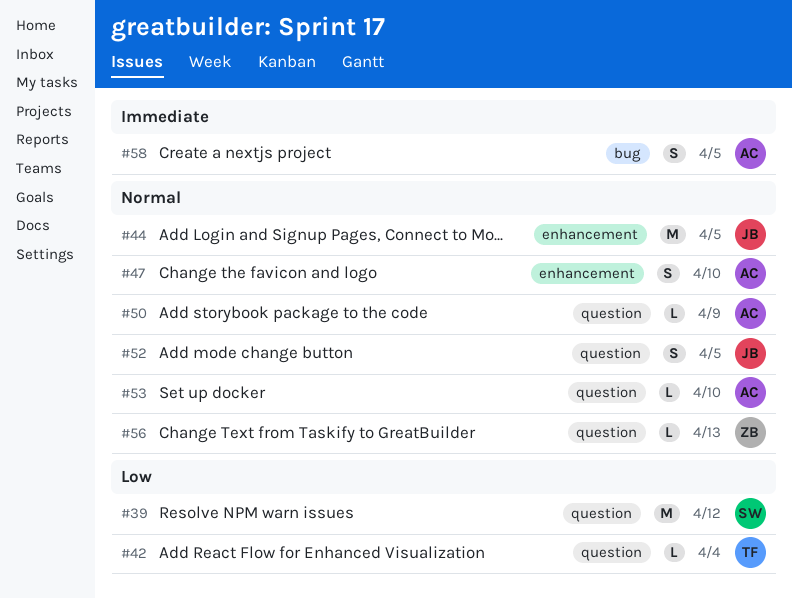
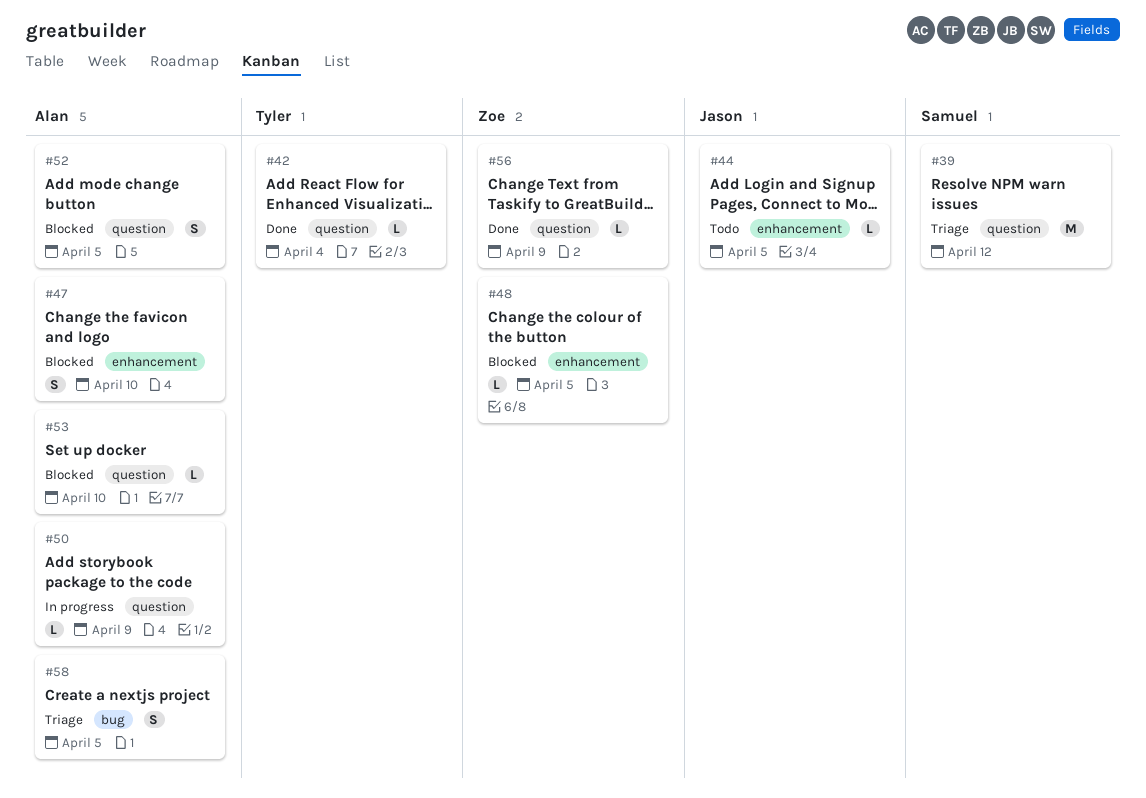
#44, estimate: M -> L
#48: none -> present
#52, owner: Jason -> Alan
#56, due: Apr 13 -> Apr 9

